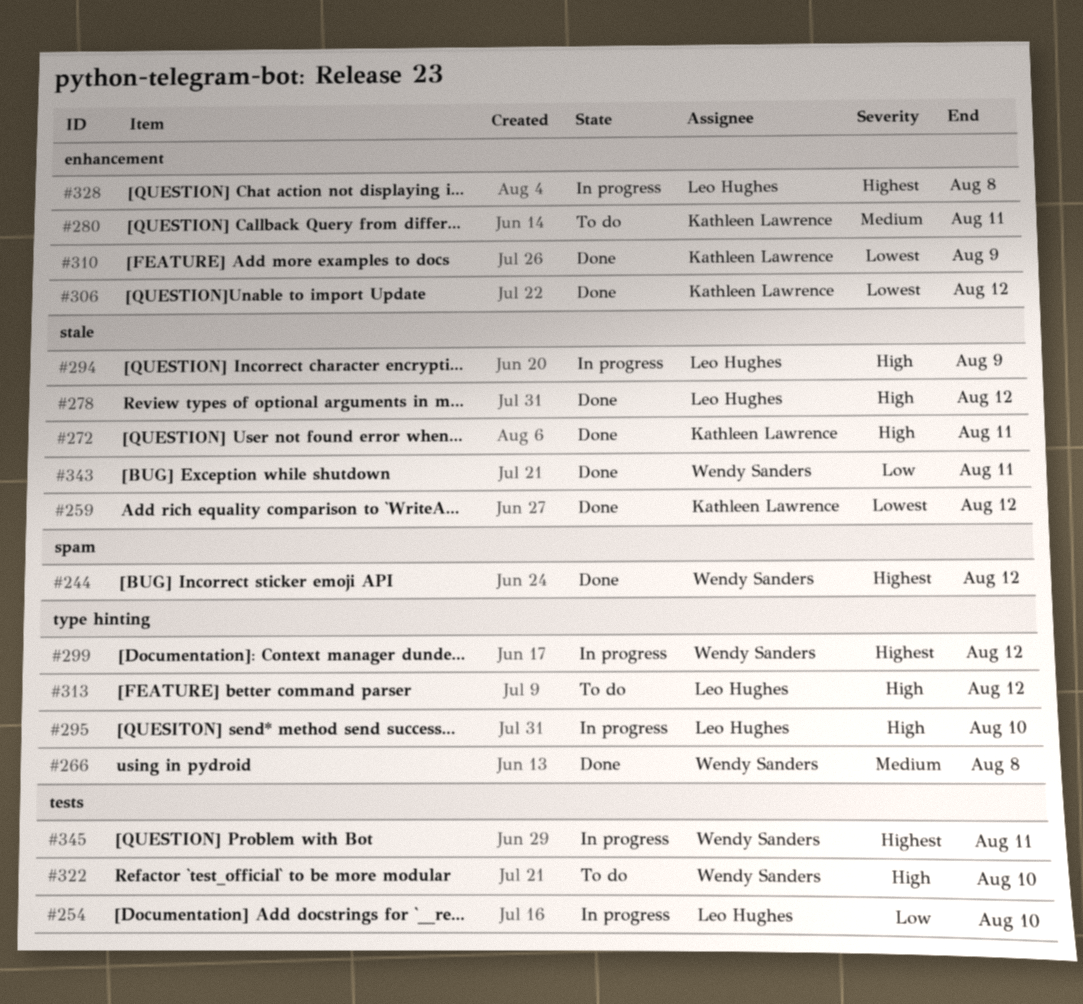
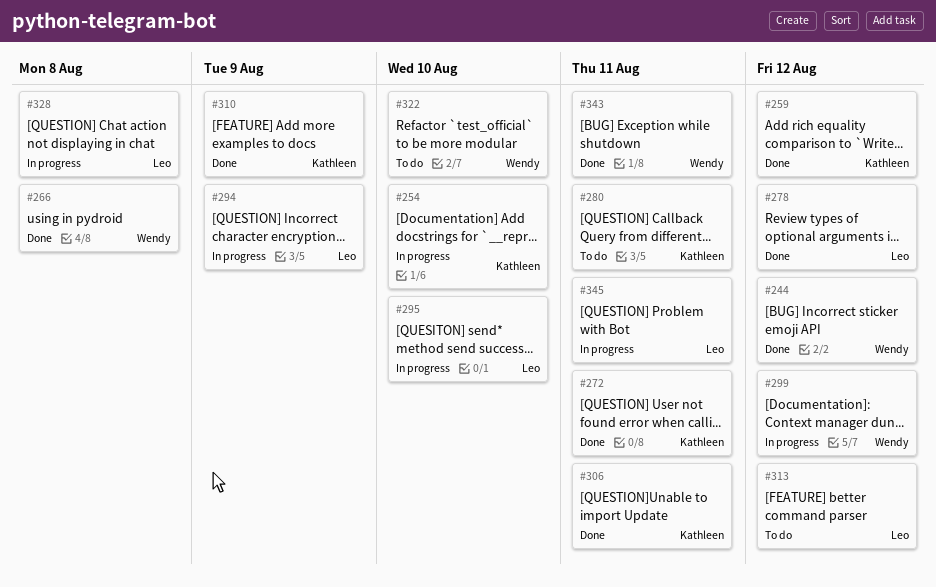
#254, owner: Leo Hughes -> Kathleen Lawrence
#306, due: Aug 12 -> Aug 11
#345, owner: Wendy Sanders -> Leo Hughes

